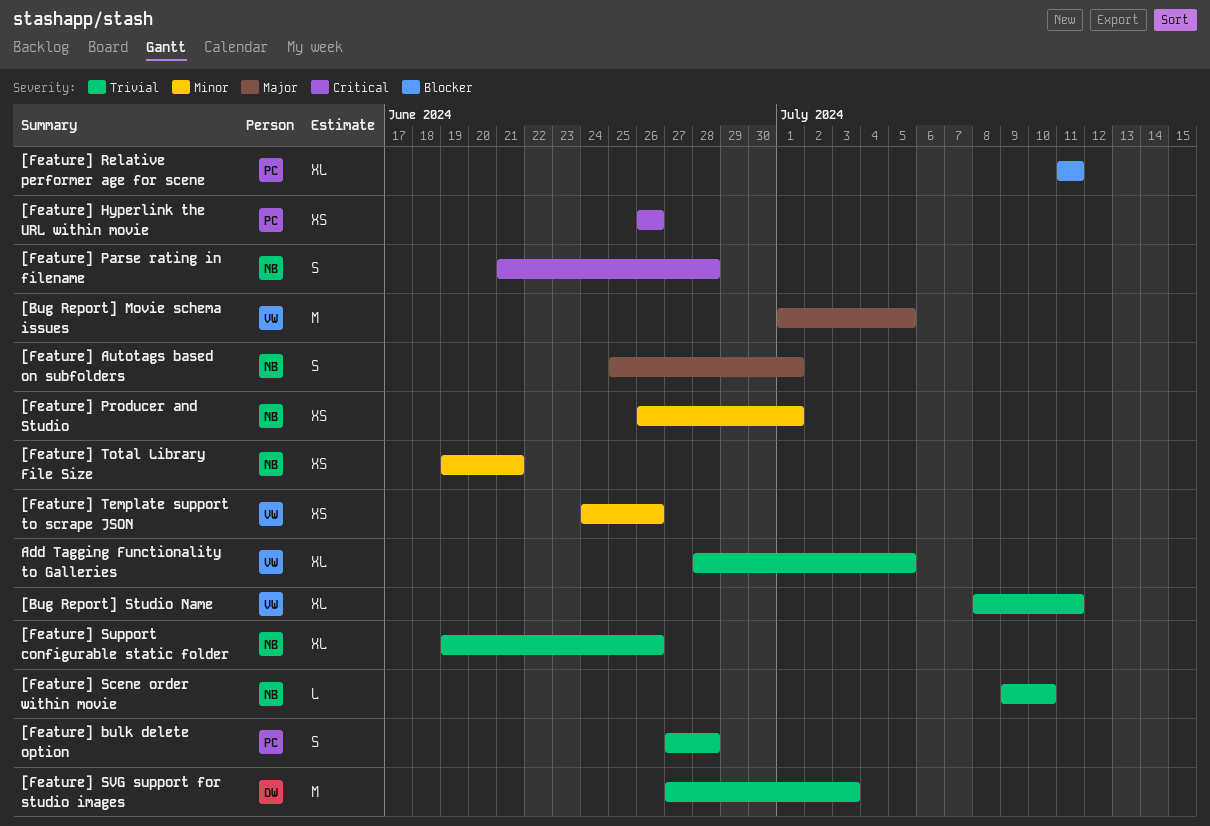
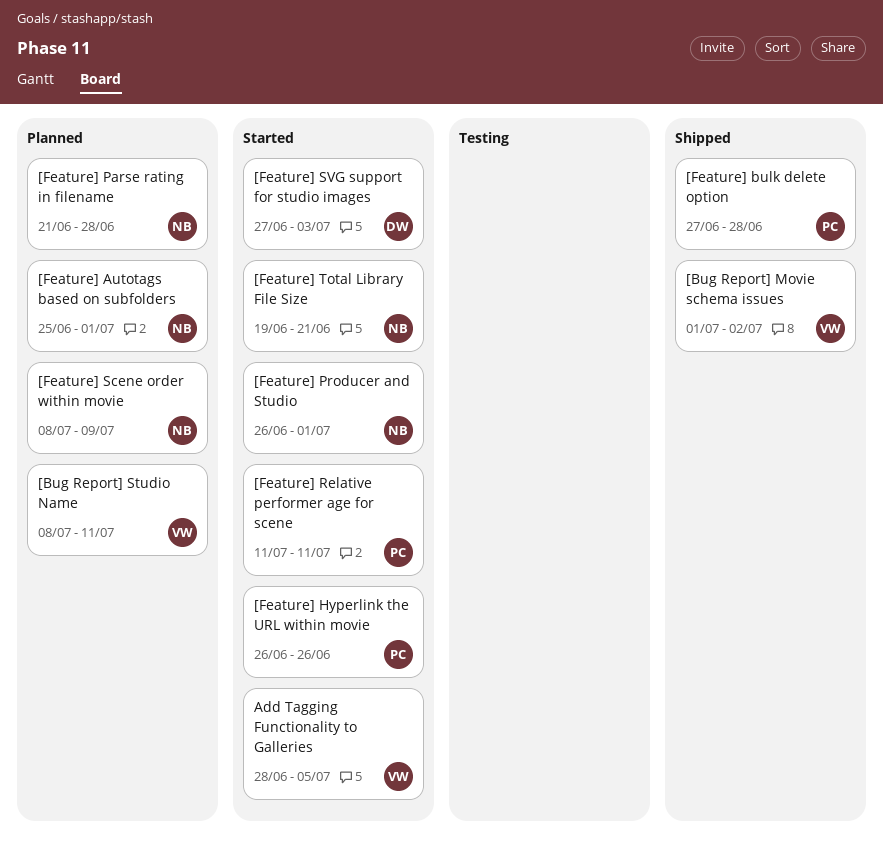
[Bug Report] Movie schema issues, due: Jul 5 -> Jul 2
[Feature] Scene order within movie, start: Jul 9 -> Jul 8
[Feature] Scene order within movie, due: Jul 10 -> Jul 9
[Feature] Support configurable static folder: present -> none
[Feature] Template support to scrape JSON: present -> none

